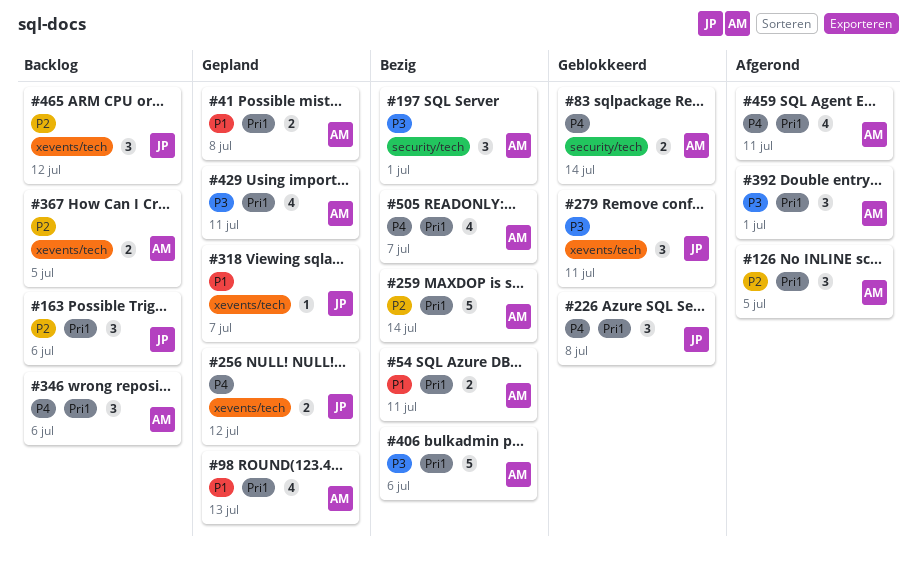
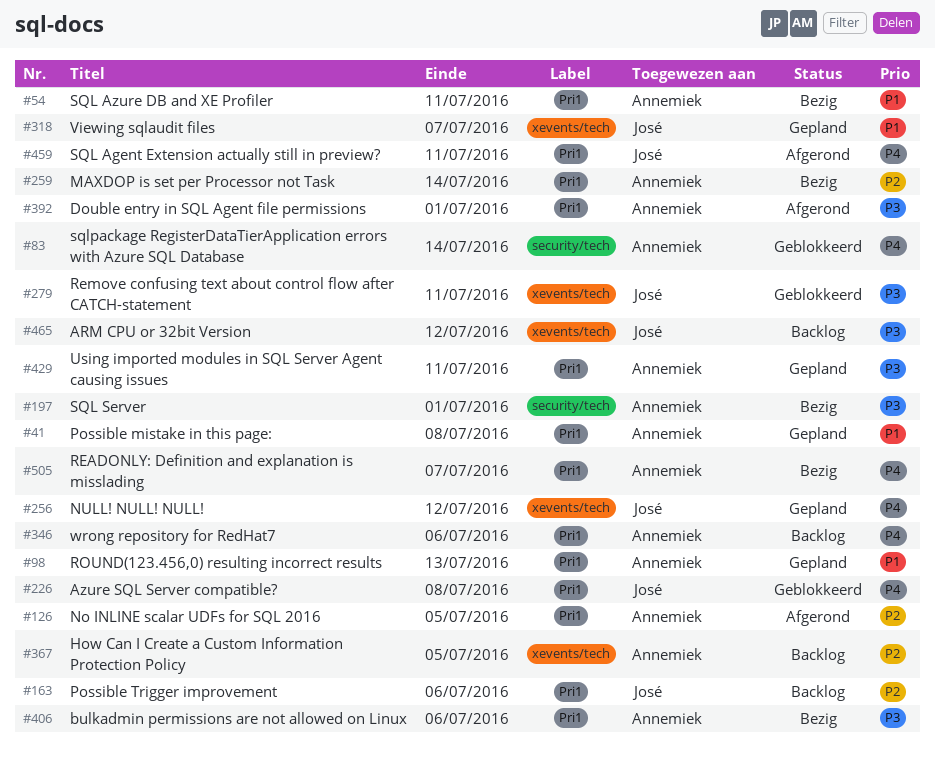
#459, owner: Annemiek -> José
#465, priority: P2 -> P3

